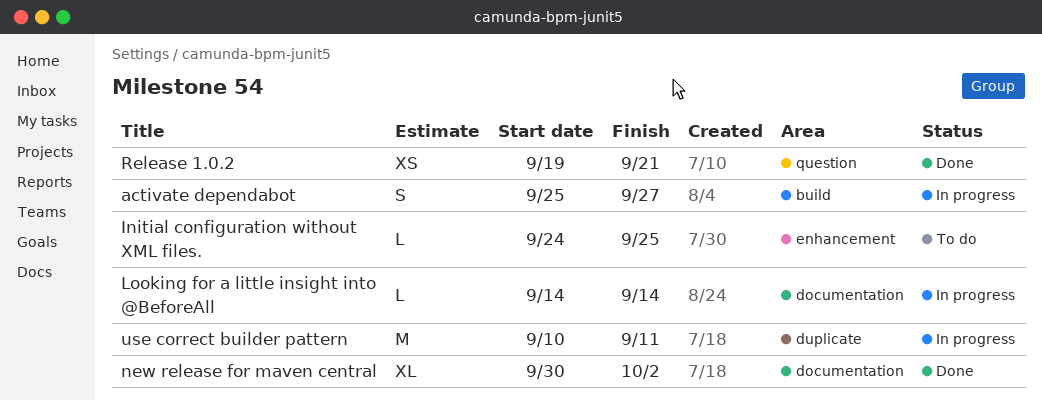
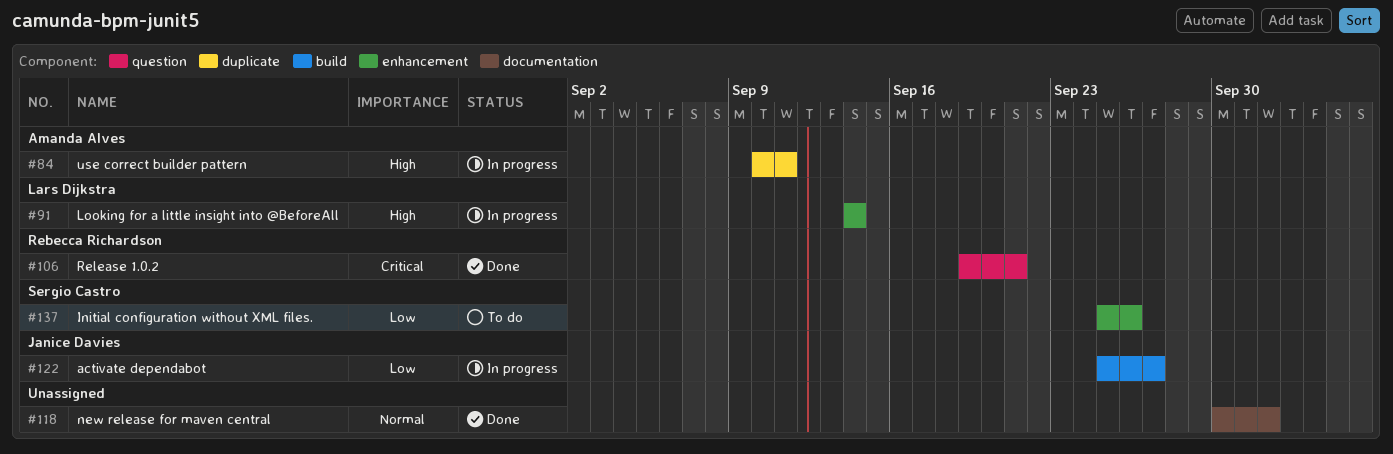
Initial configuration without XML files., start: Sep 24 -> Sep 25
Initial configuration without XML files., due: Sep 25 -> Sep 26
Looking for a little insight into @BeforeAll, label: documentation -> enhancement

